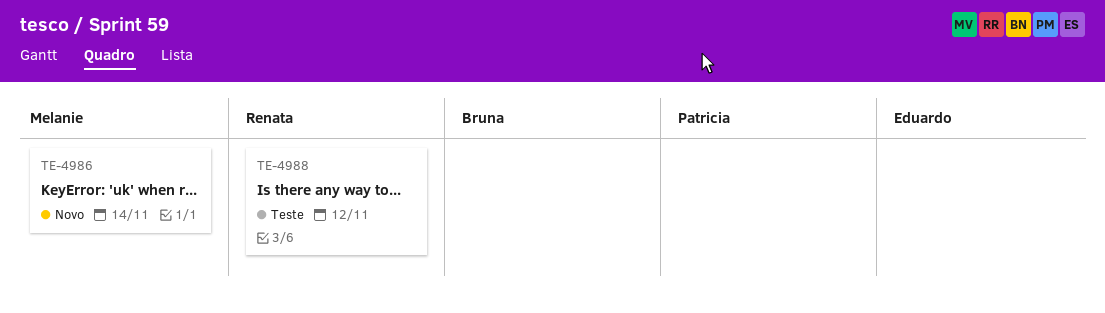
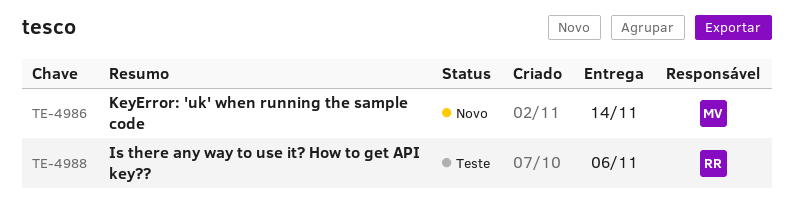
TE-4988, due: Nov 12 -> Nov 6

